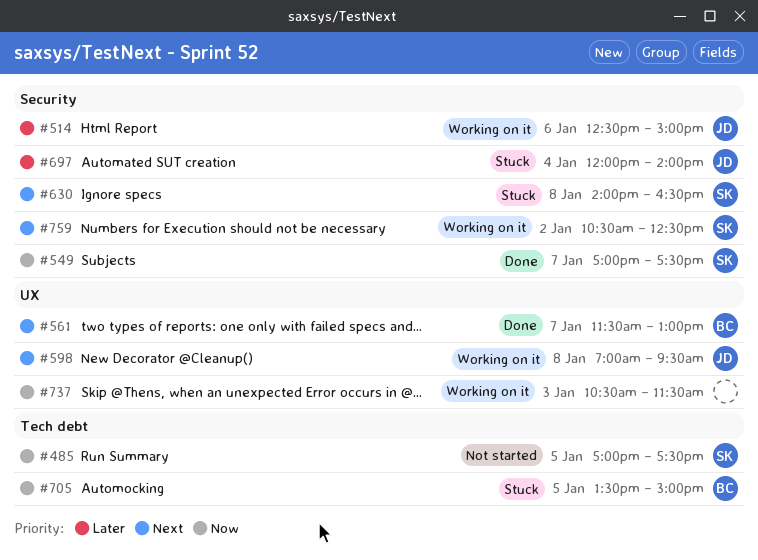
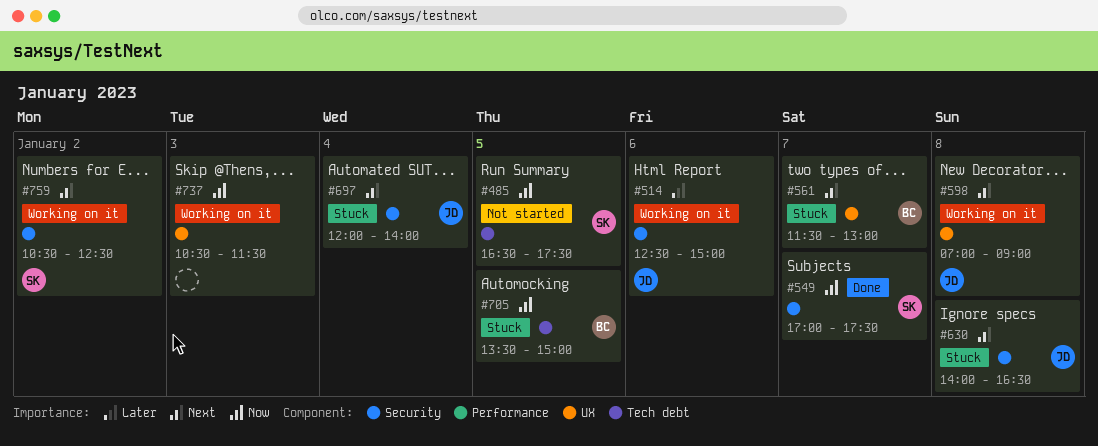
#485, begins: 17:00 -> 16:30
#561, status: Done -> Stuck
#598, ends: 09:30 -> 09:00
#630, owner: SK -> JD
#697, priority: Later -> Next

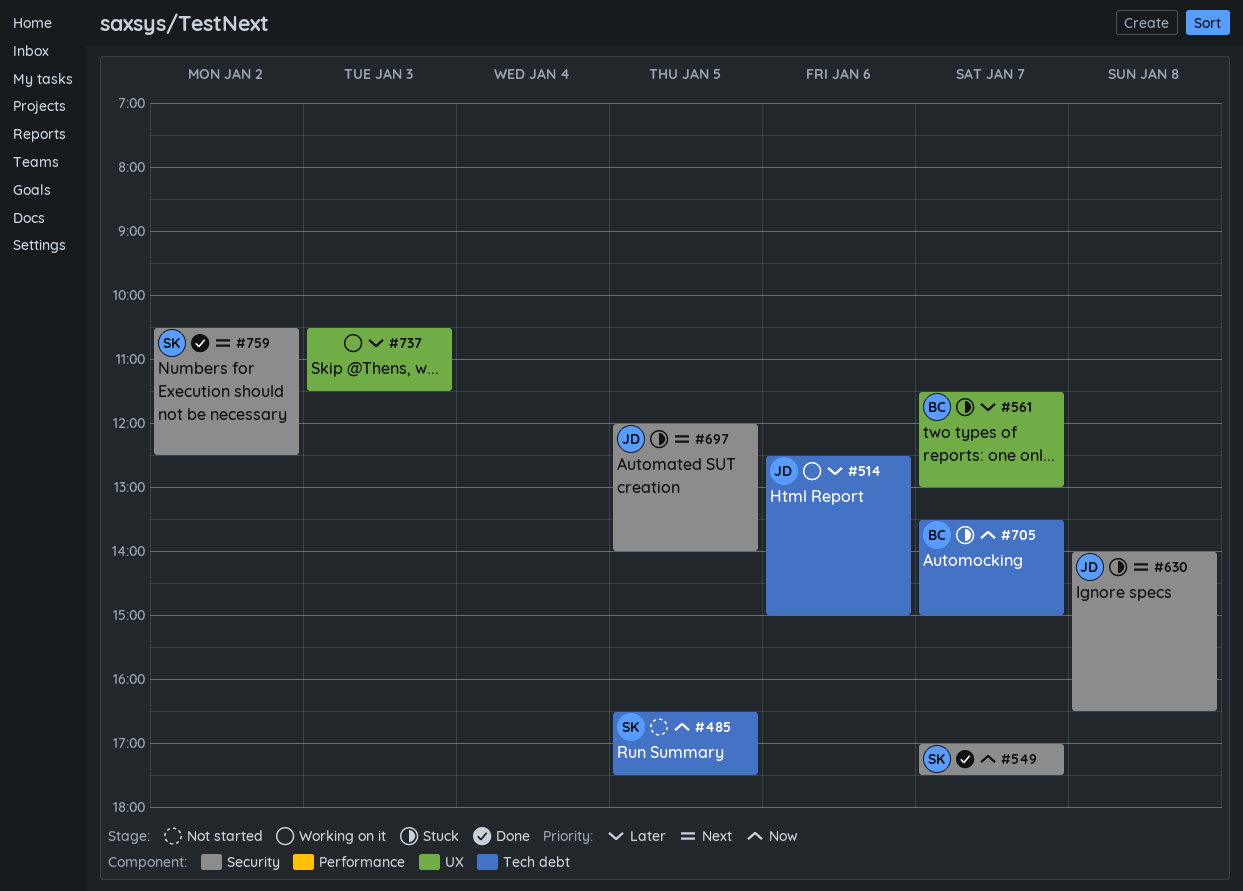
#514, label: Security -> Tech debt
#561, priority: Next -> Later
#598: present -> none
#697, day: Jan 4 -> Jan 5
#705, day: Jan 5 -> Jan 7
#737, priority: Now -> Later
#759, status: Working on it -> Done

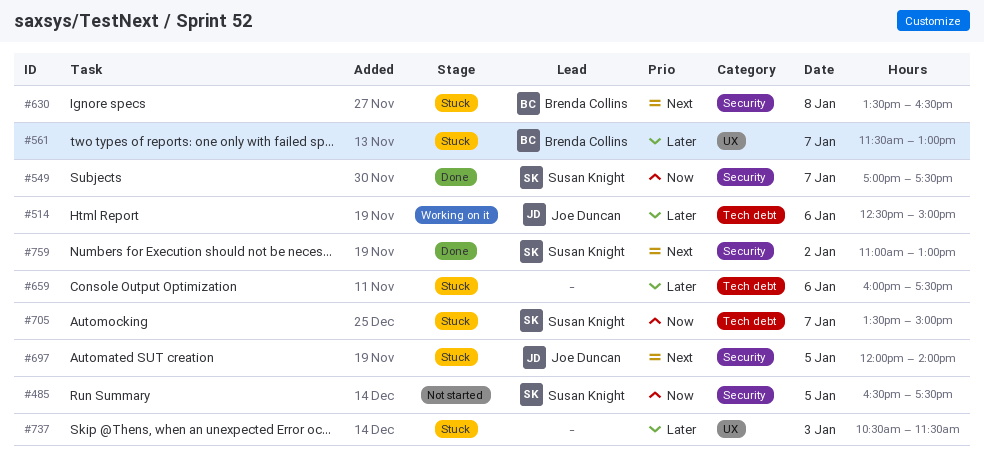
#485, label: Tech debt -> Security
#630, owner: Joe Duncan -> Brenda Collins
#630, begins: 14:00 -> 13:30
#659: none -> present
#705, owner: Brenda Collins -> Susan Knight
#737, status: Working on it -> Stuck
#759, begins: 10:30 -> 11:00
#759, ends: 12:30 -> 13:00

